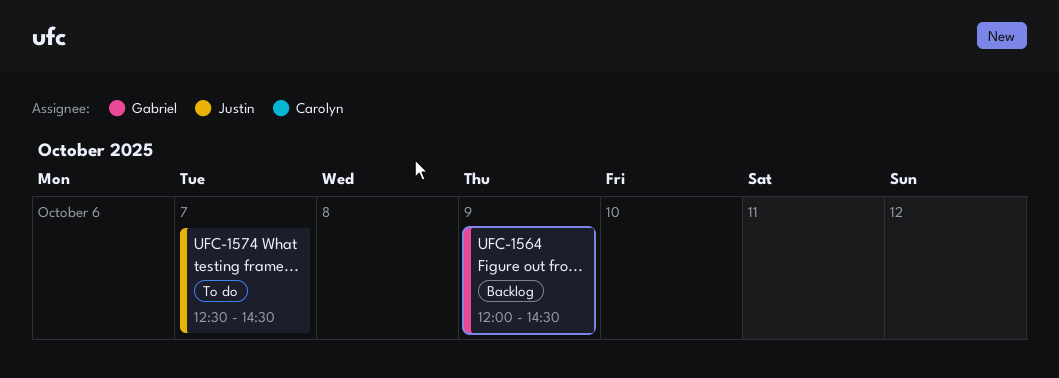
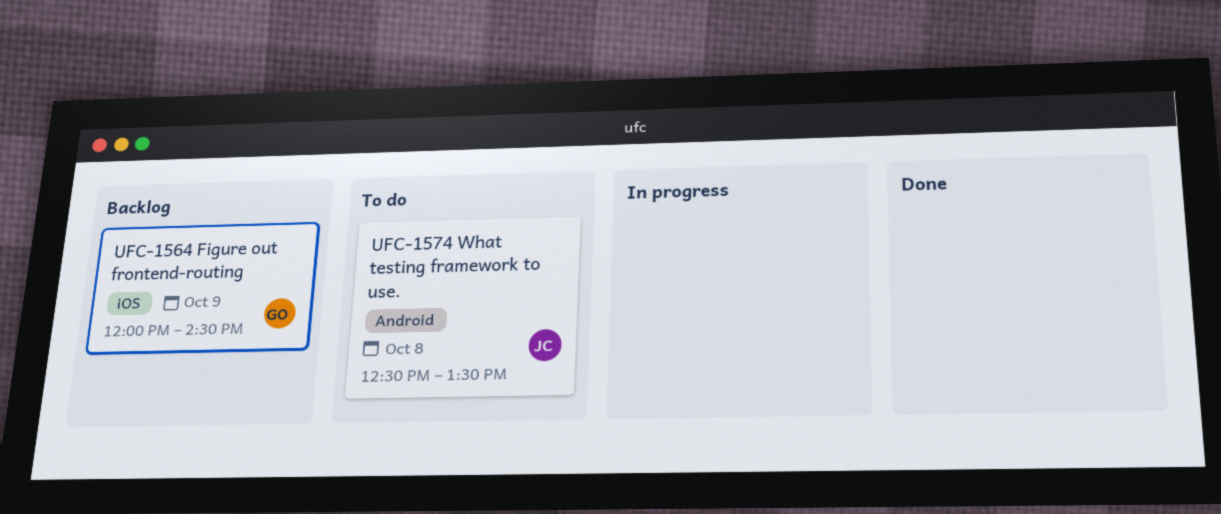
UFC-1574, day: Oct 7 -> Oct 8
UFC-1574, ends: 14:30 -> 13:30

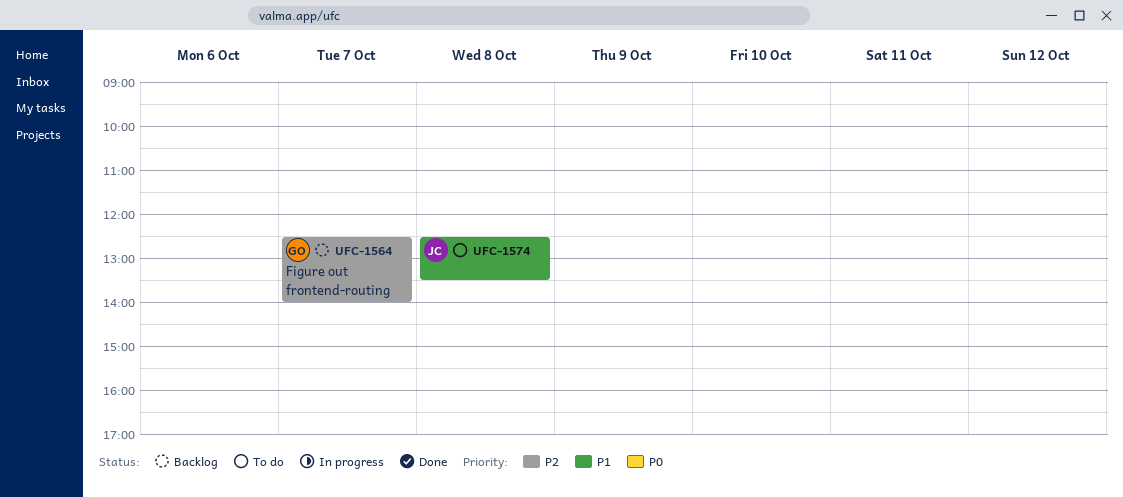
UFC-1564, day: Oct 9 -> Oct 7
UFC-1564, begins: 12:00 -> 12:30
UFC-1564, ends: 14:30 -> 14:00

